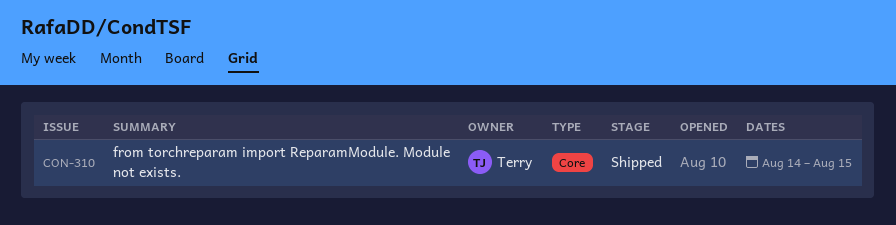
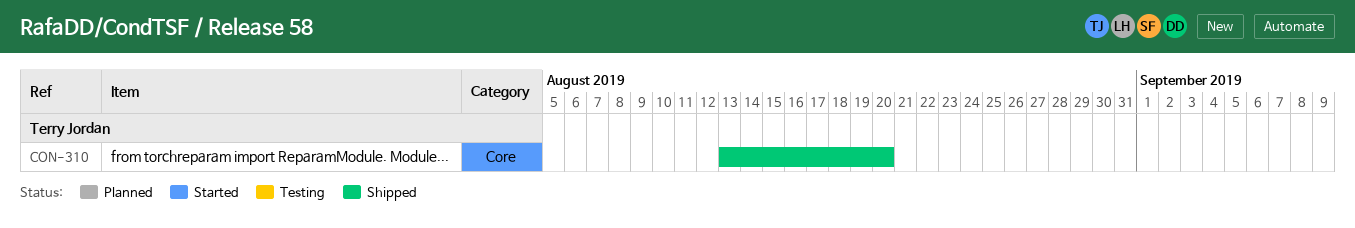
CON-310, start: Aug 14 -> Aug 13
CON-310, due: Aug 15 -> Aug 20

